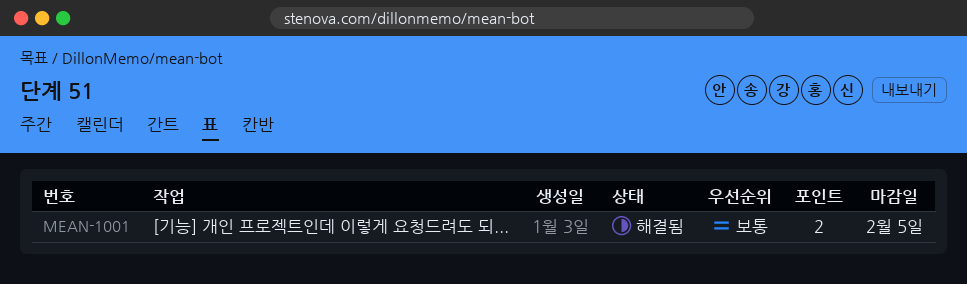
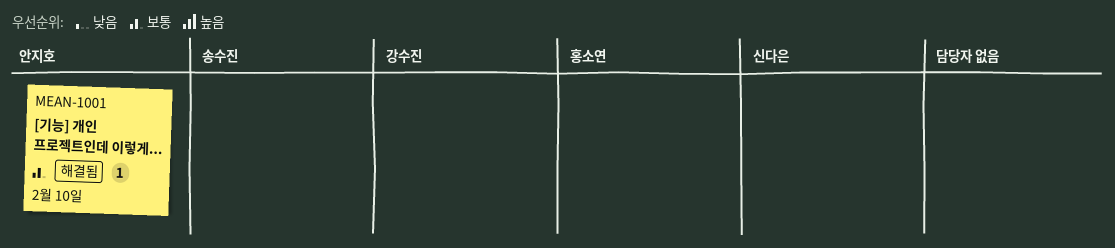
MEAN-1001, estimate: 2 -> 1
MEAN-1001, due: Feb 5 -> Feb 10

